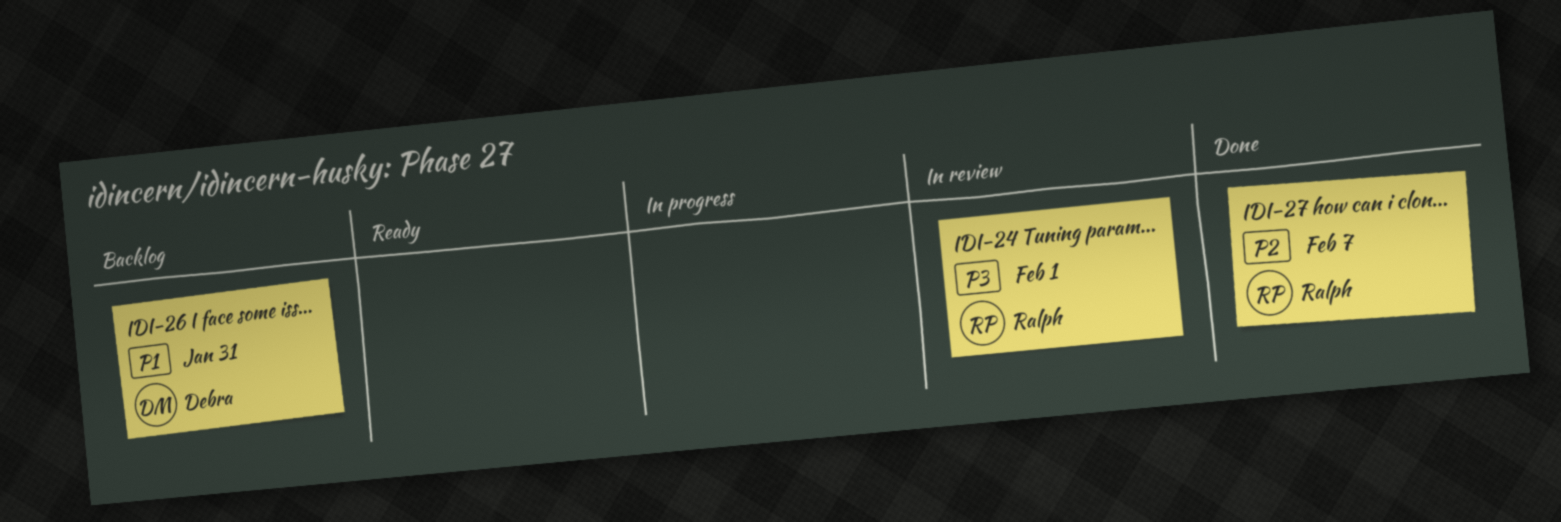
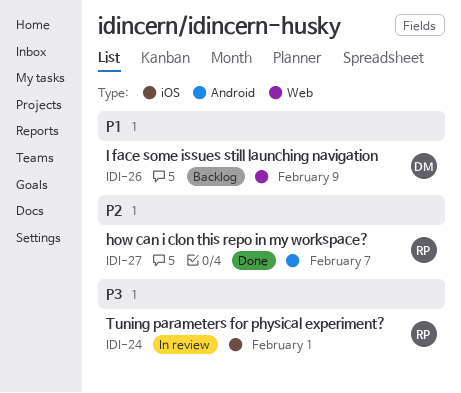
IDI-26, due: Jan 31 -> Feb 9

